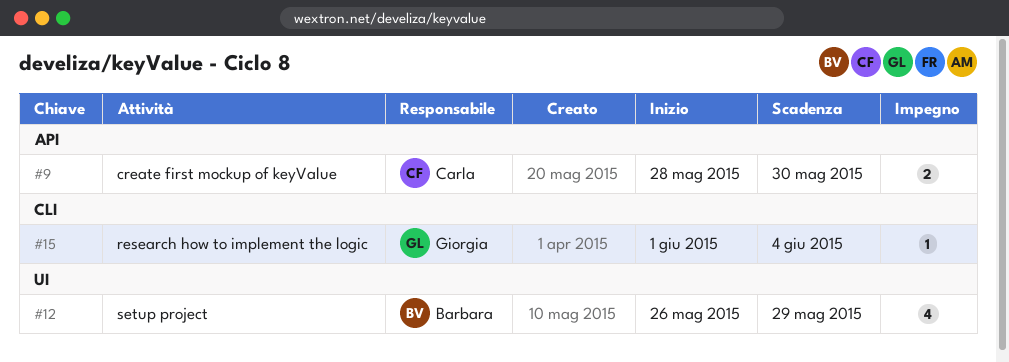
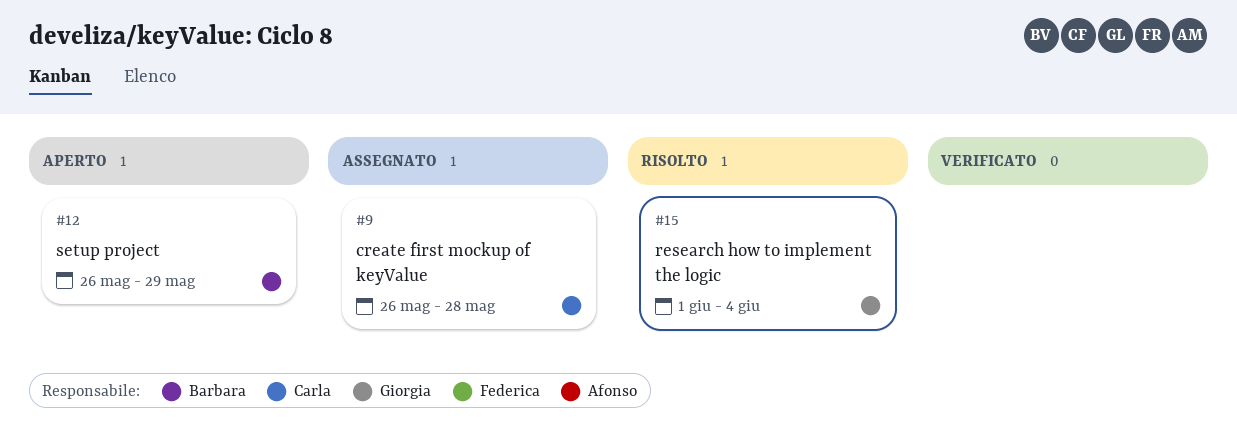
#9, start: May 28 -> May 26
#9, due: May 30 -> May 28

